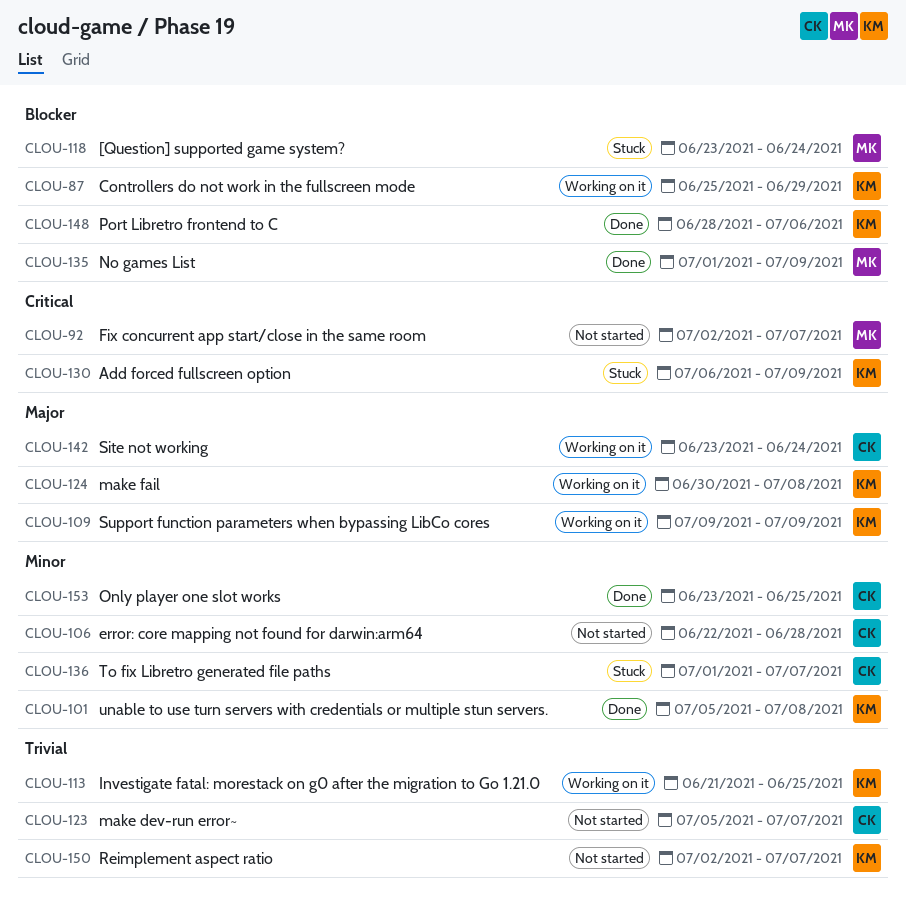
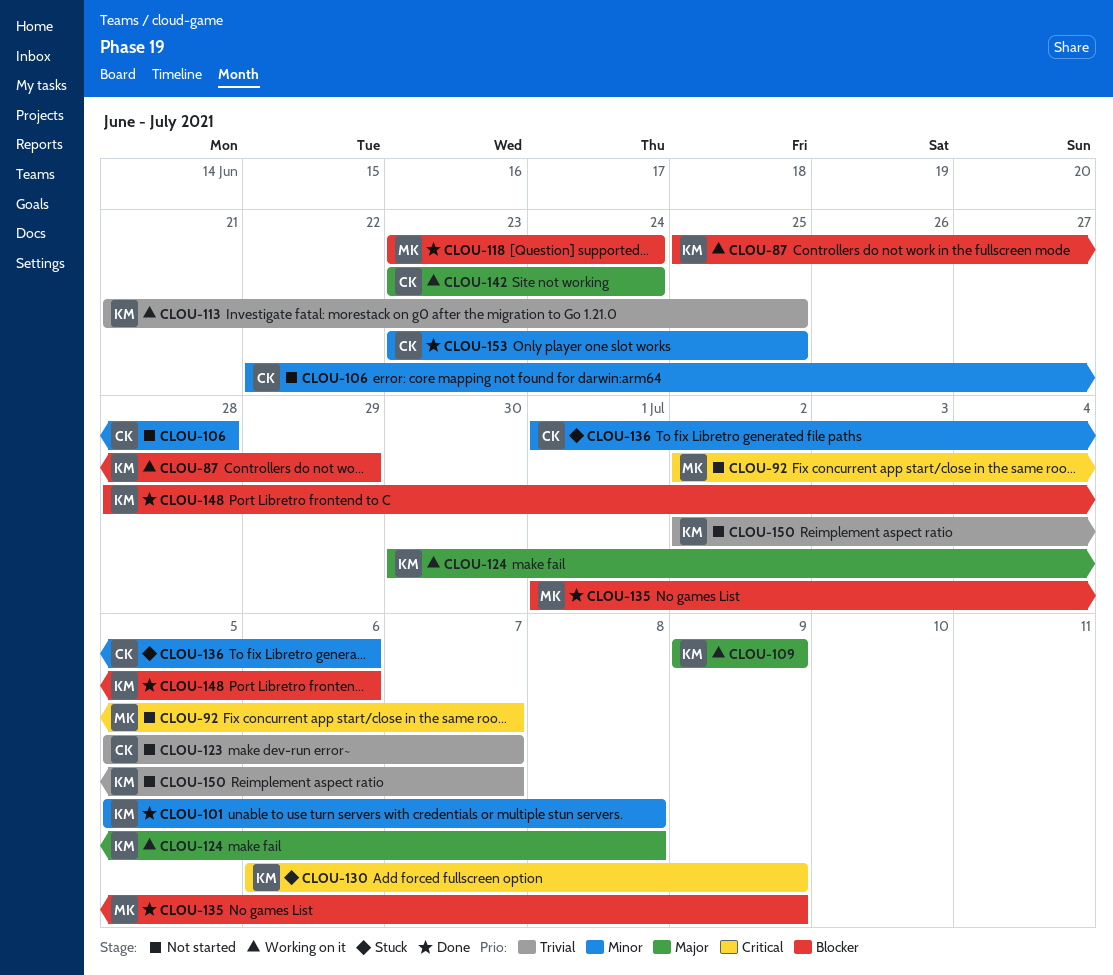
CLOU-118, status: Stuck -> Done
CLOU-136, due: Jul 7 -> Jul 6

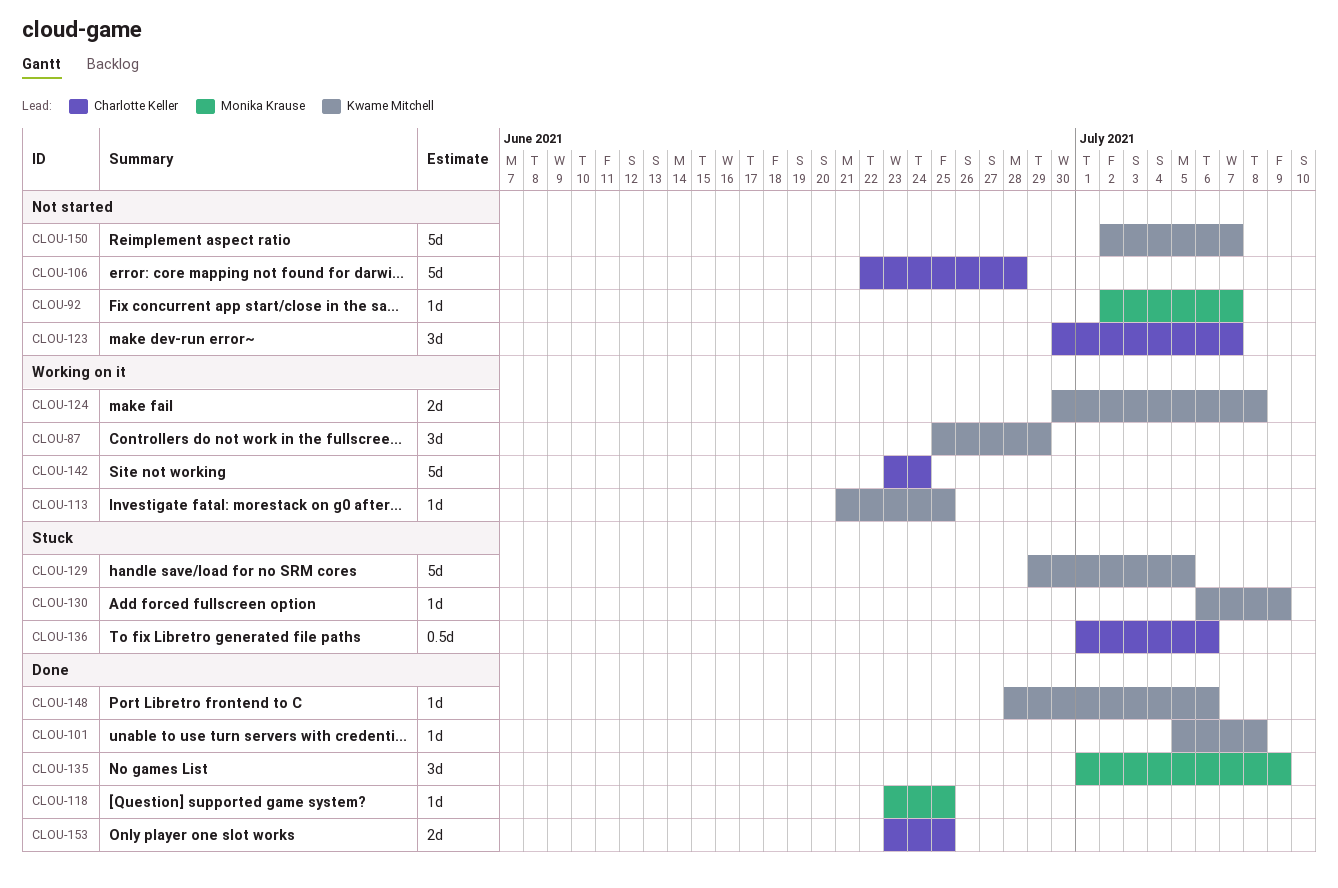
CLOU-109: present -> none
CLOU-118, due: Jun 24 -> Jun 25
CLOU-123, start: Jul 5 -> Jun 30
CLOU-129: none -> present

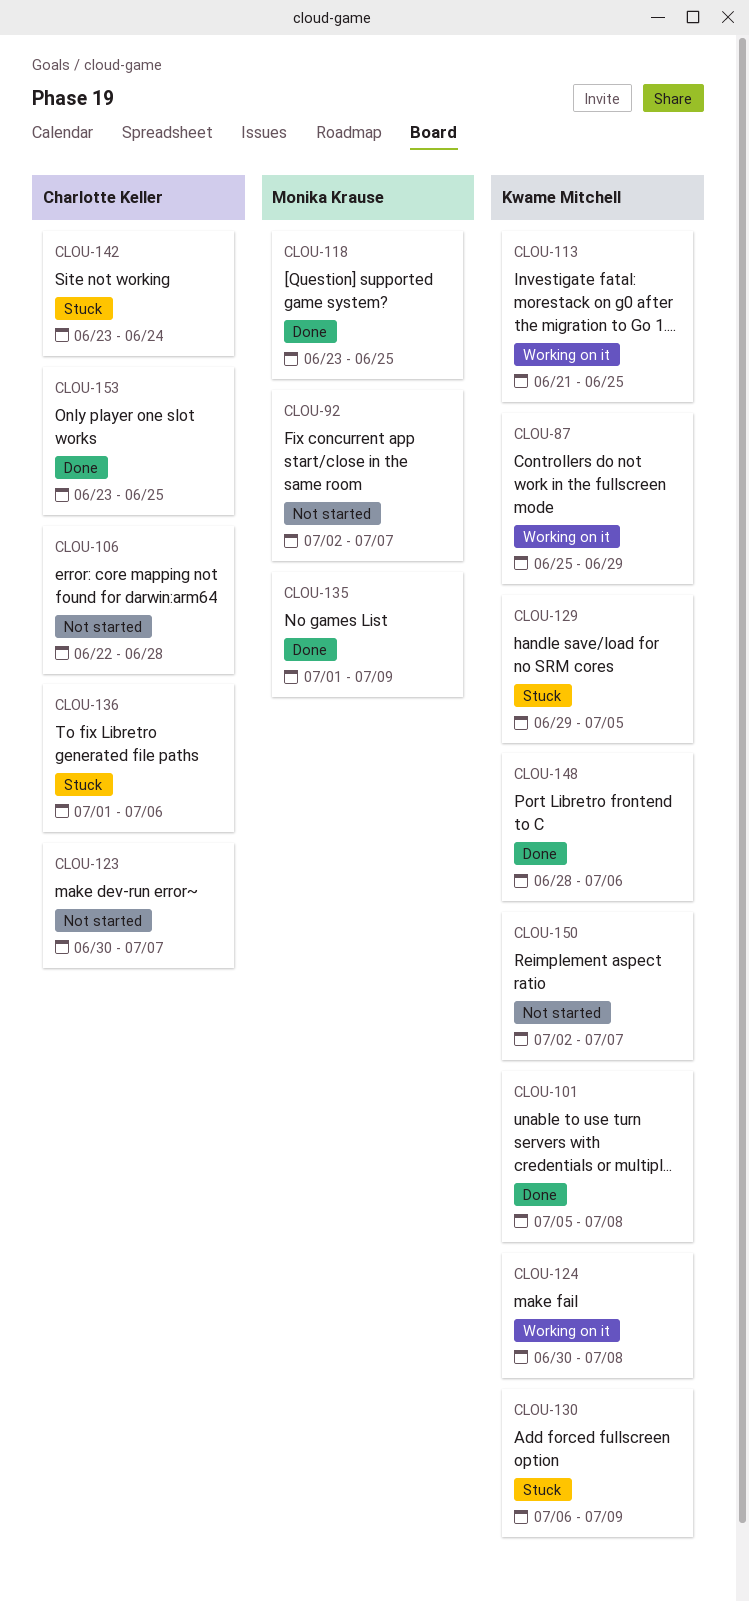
CLOU-142, status: Working on it -> Stuck

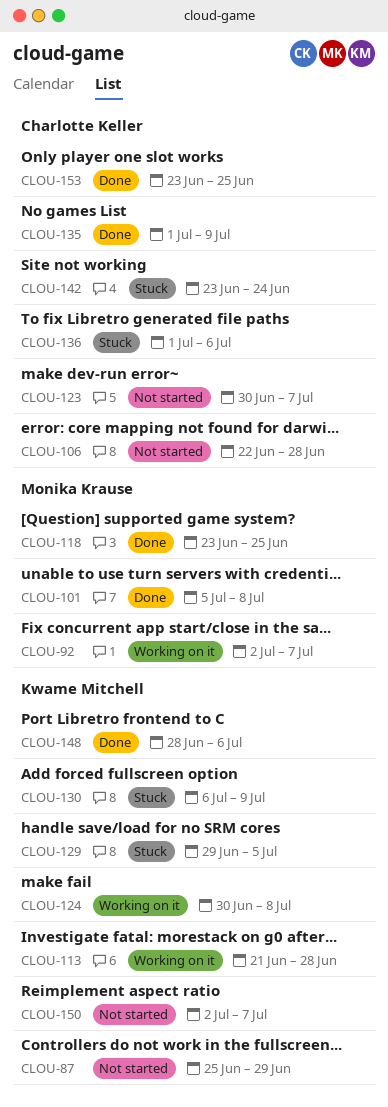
CLOU-87, status: Working on it -> Not started
CLOU-92, status: Not started -> Working on it
CLOU-101, owner: Kwame Mitchell -> Monika Krause
CLOU-113, due: Jun 25 -> Jun 28
CLOU-135, owner: Monika Krause -> Charlotte Keller

